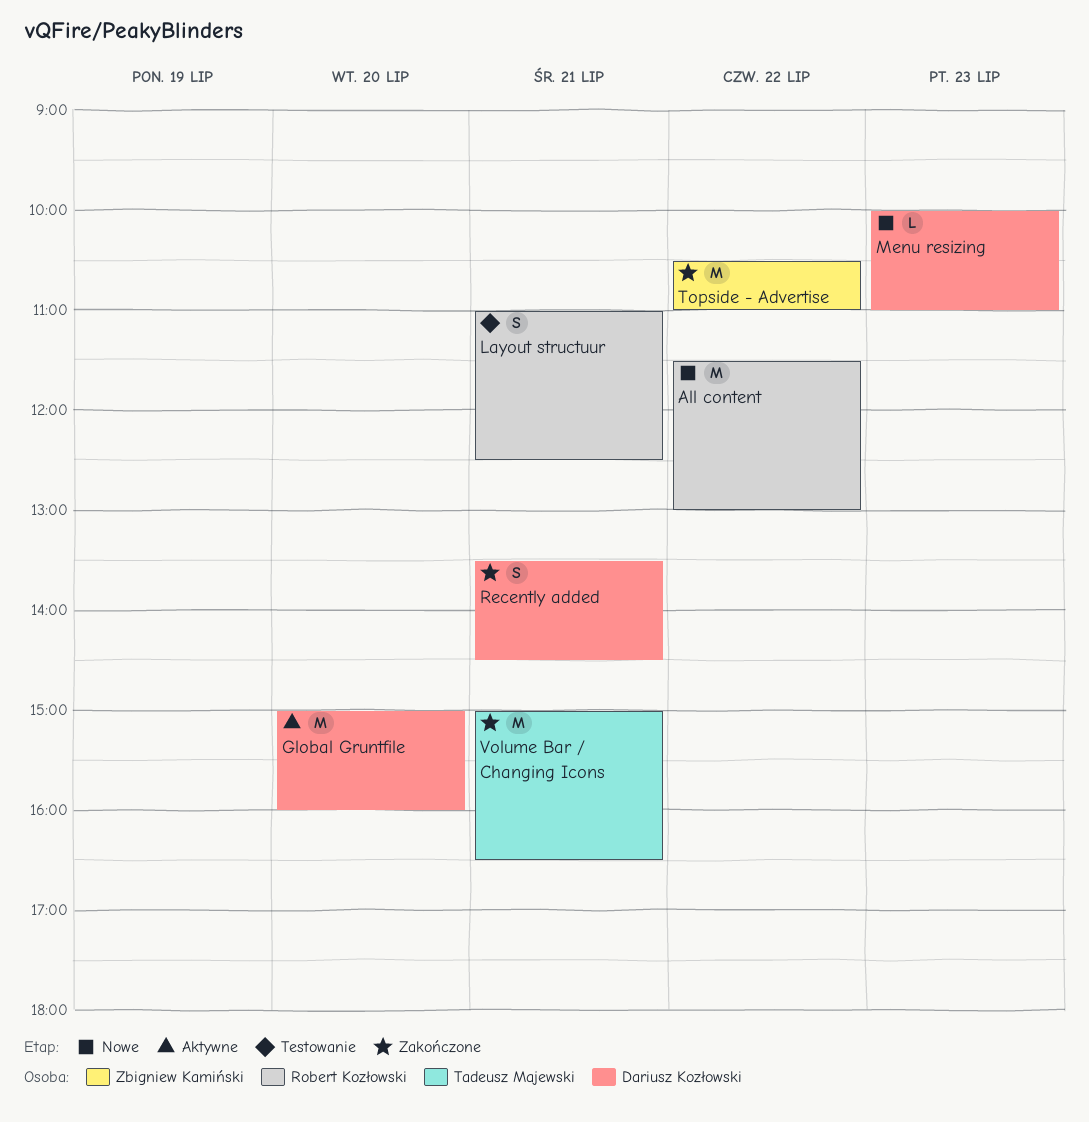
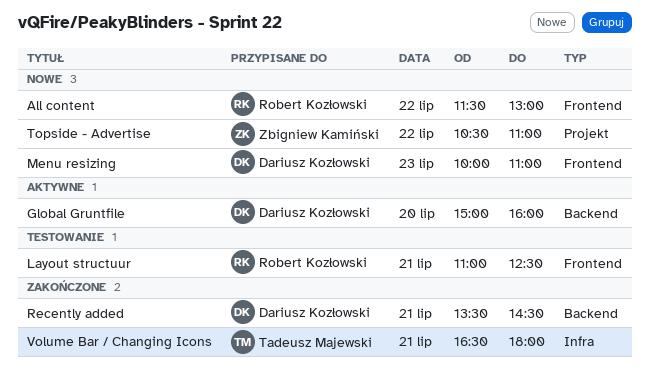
Topside - Advertise, status: Zakończone -> Nowe
Volume Bar / Changing Icons, begins: 15:00 -> 16:30
Volume Bar / Changing Icons, ends: 16:30 -> 18:00

